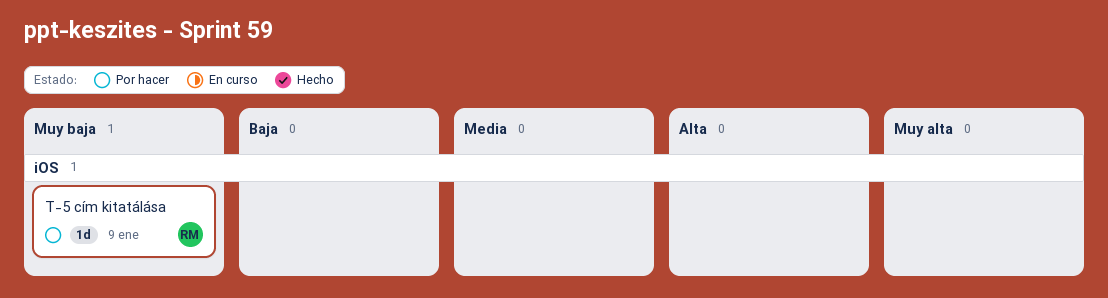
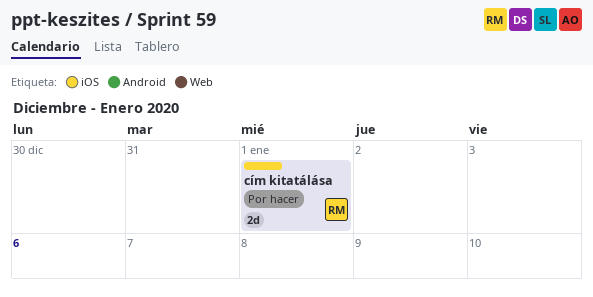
cím kitatálása, estimate: 1d -> 2d
cím kitatálása, due: Jan 9 -> Jan 1

